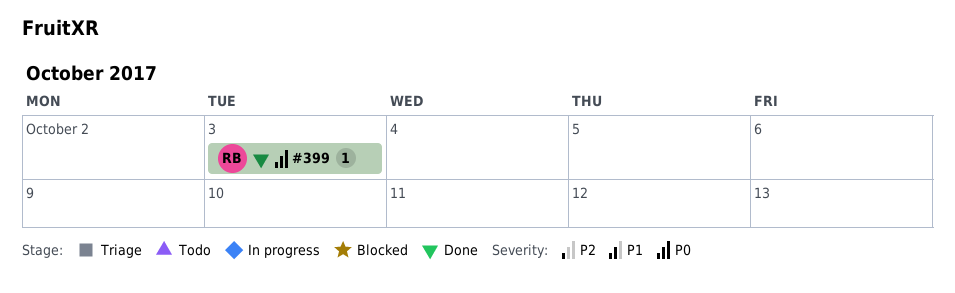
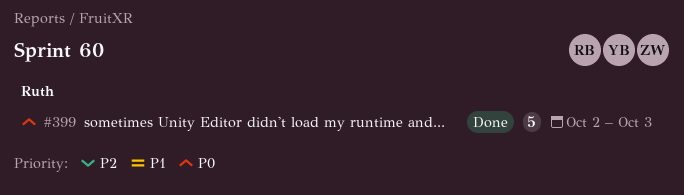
#399, estimate: 1 -> 5
#399, start: Oct 3 -> Oct 2

